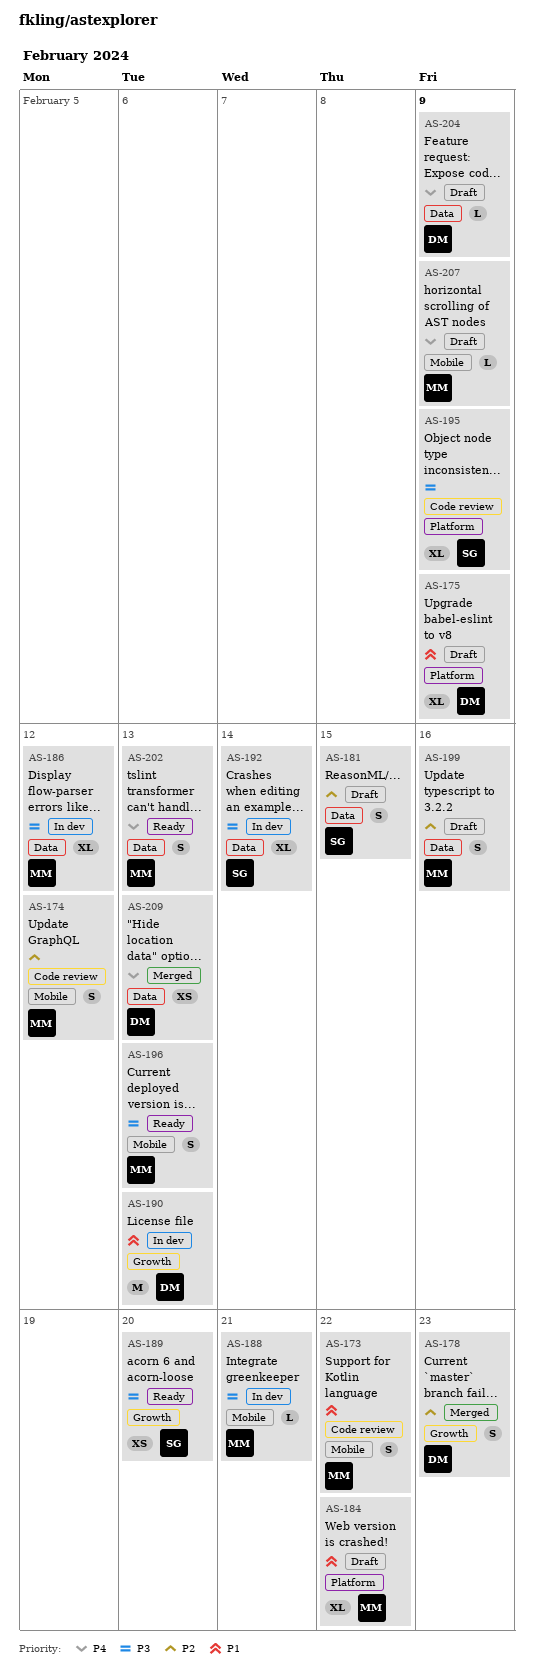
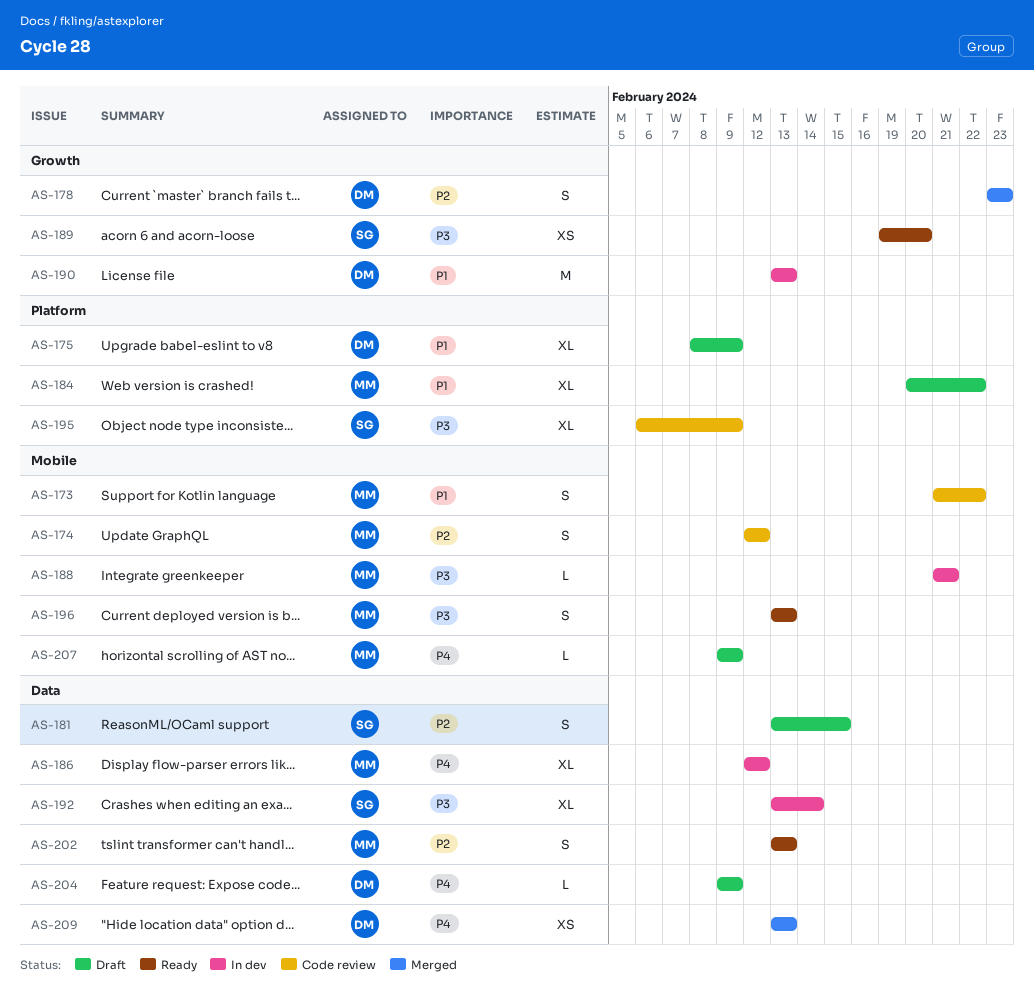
AS-186, priority: P3 -> P4
AS-199: present -> none
AS-202, priority: P4 -> P2

